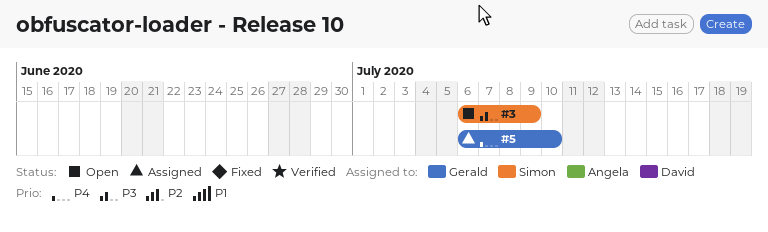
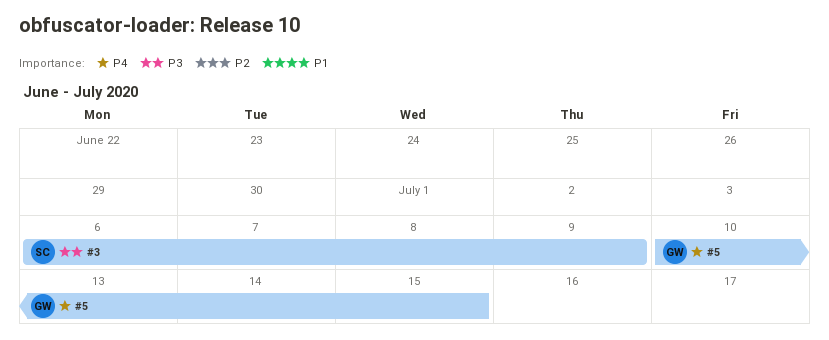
#5, start: Jul 6 -> Jul 10
#5, due: Jul 10 -> Jul 15

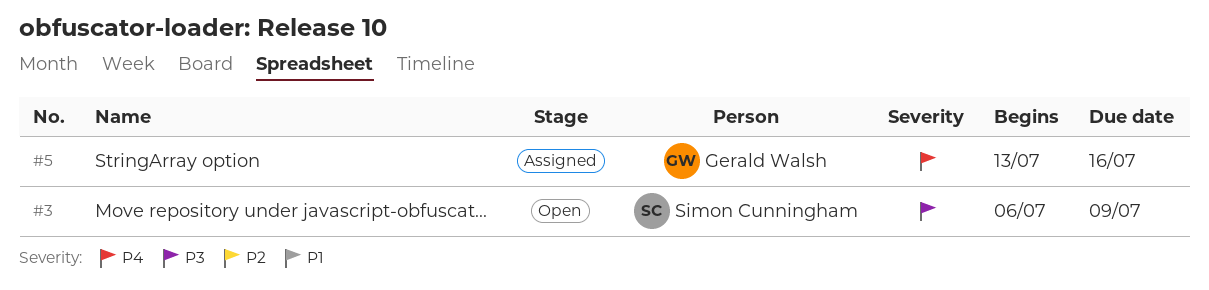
#5, start: Jul 10 -> Jul 13
#5, due: Jul 15 -> Jul 16

